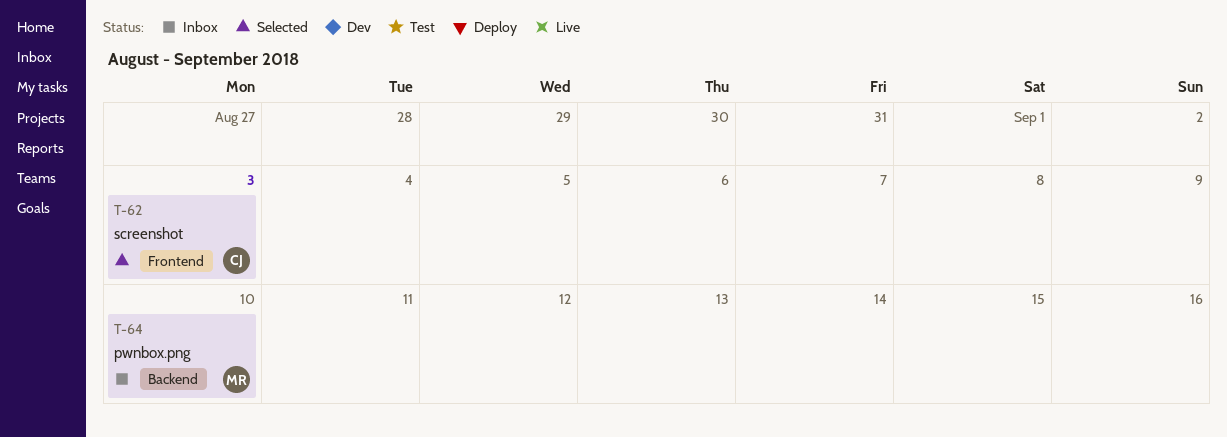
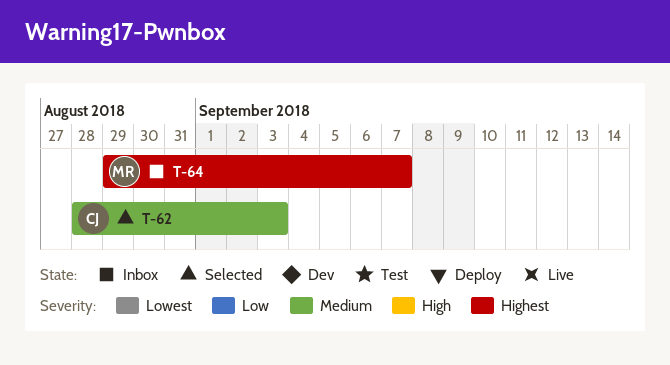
T-64, due: Sep 10 -> Sep 7

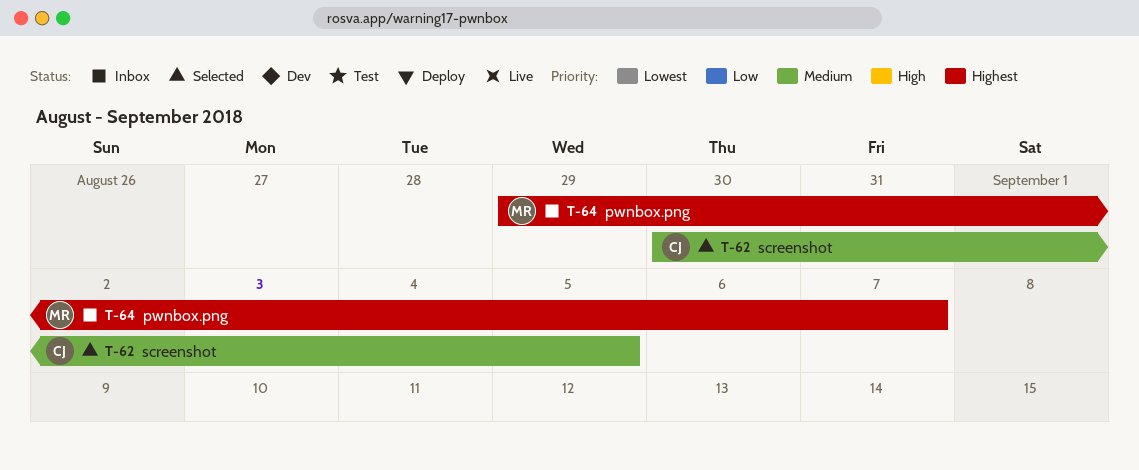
T-62, start: Aug 28 -> Aug 30
T-62, due: Sep 3 -> Sep 5

